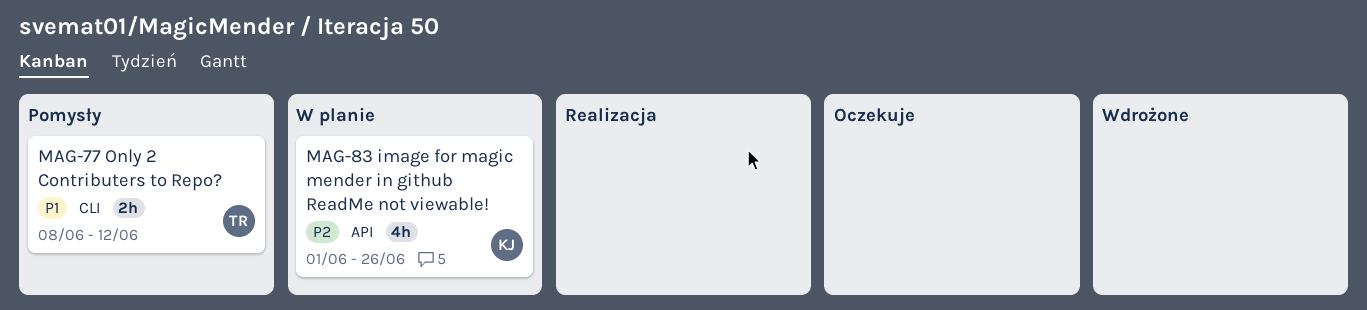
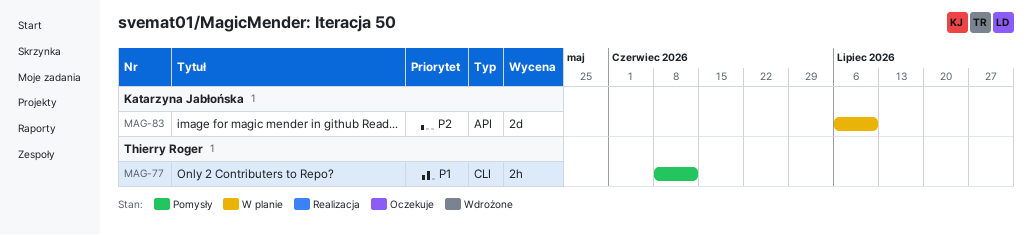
MAG-83, estimate: 4h -> 2d
MAG-83, start: Jun 1 -> Jul 6
MAG-83, due: Jun 26 -> Jul 10

